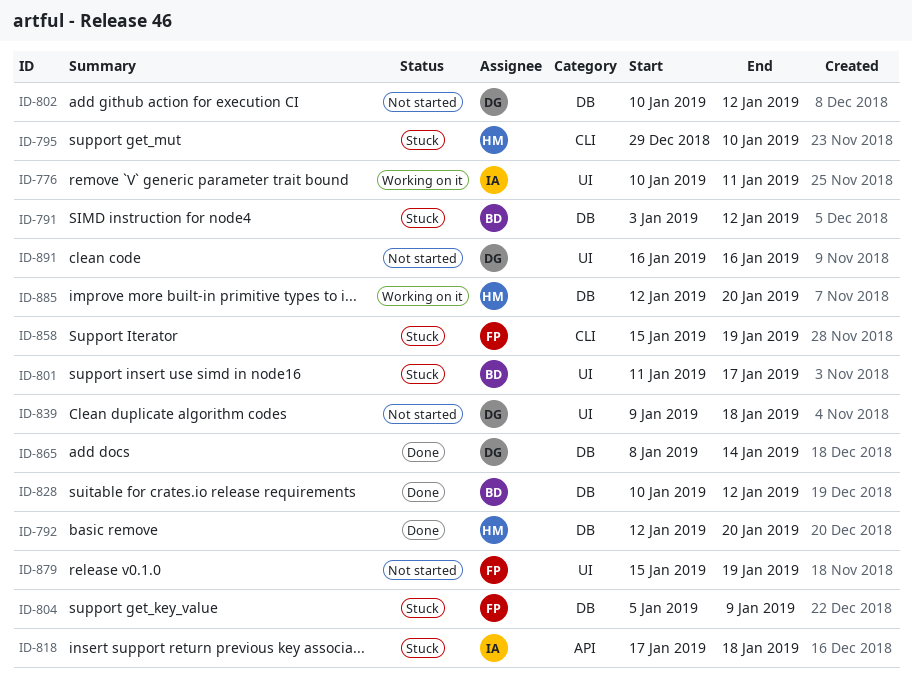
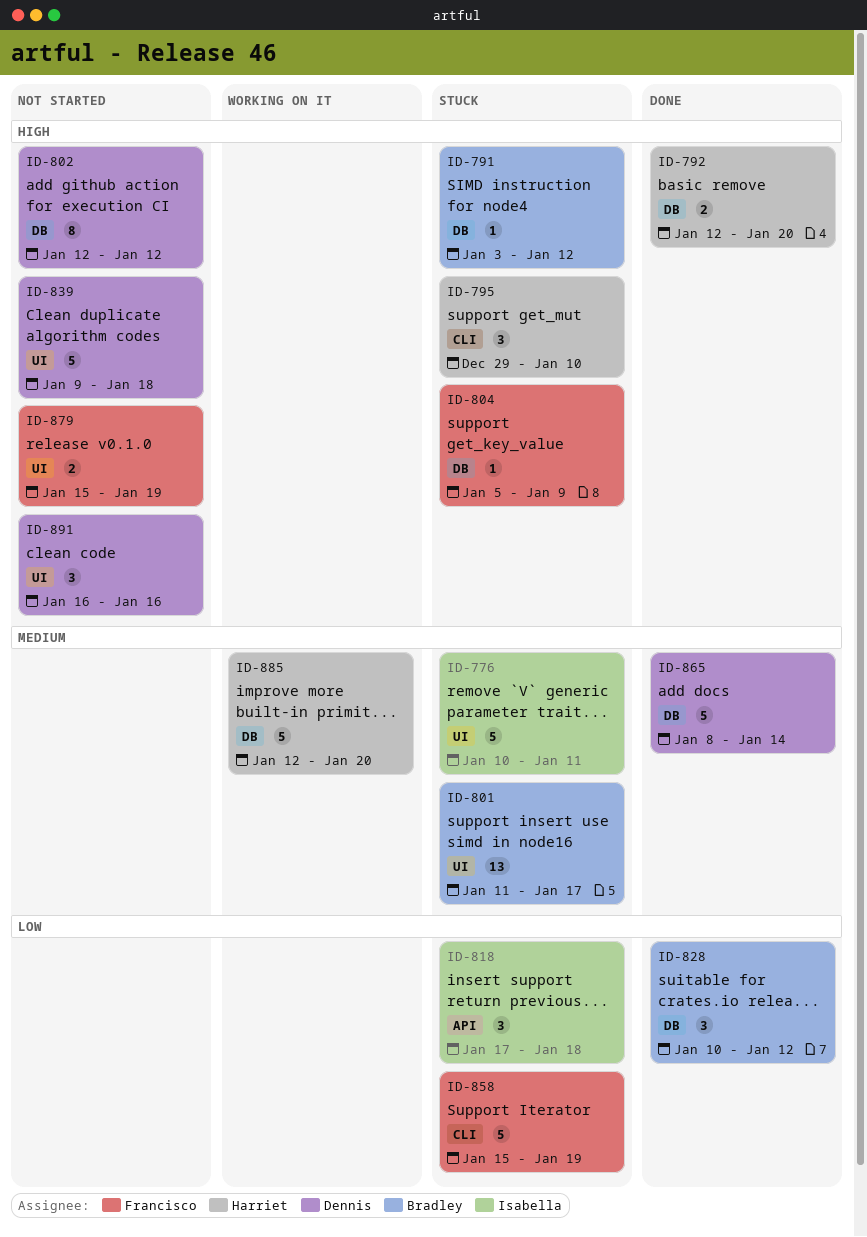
ID-776, status: Working on it -> Stuck
ID-802, start: Jan 10 -> Jan 12

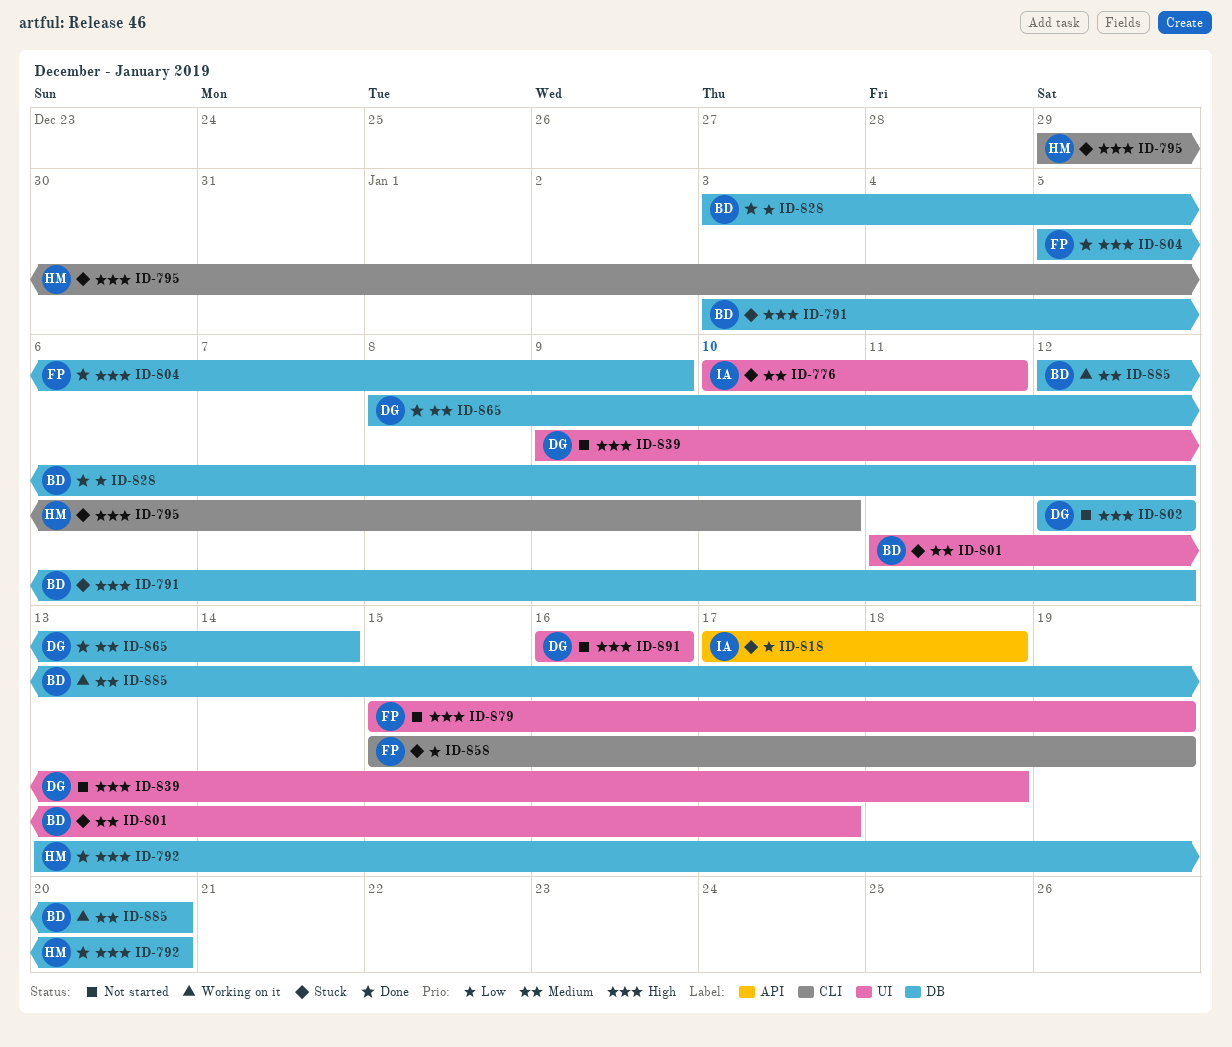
ID-792, start: Jan 12 -> Jan 13
ID-804, status: Stuck -> Done
ID-828, start: Jan 10 -> Jan 3
ID-885, owner: Harriet -> Bradley

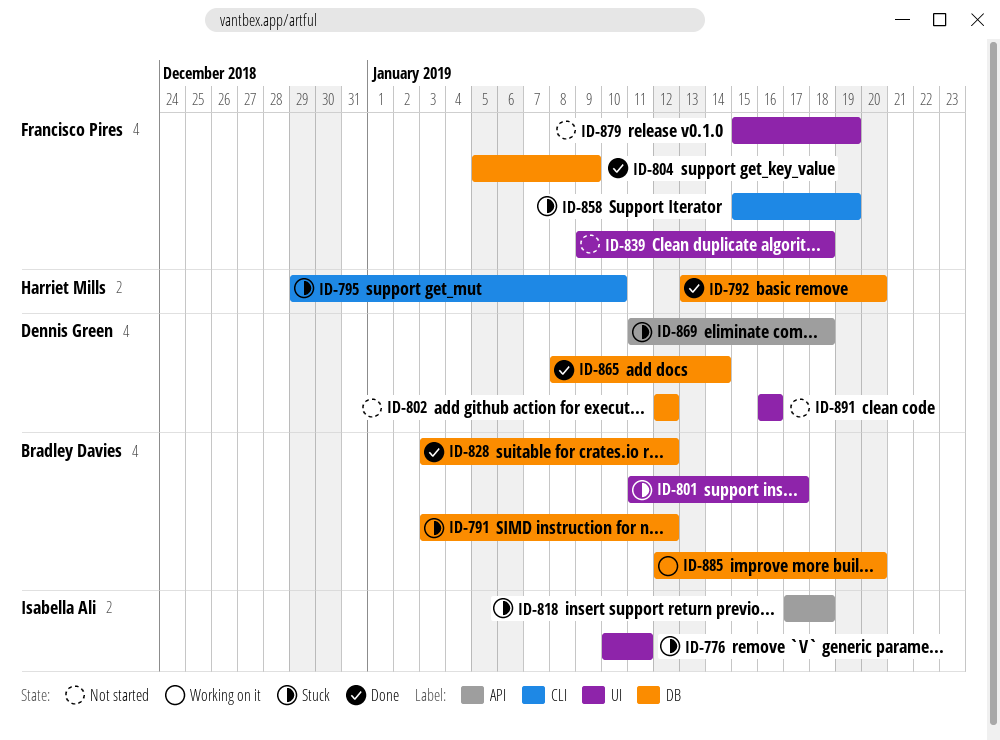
ID-839, owner: Dennis Green -> Francisco Pires
ID-869: none -> present

